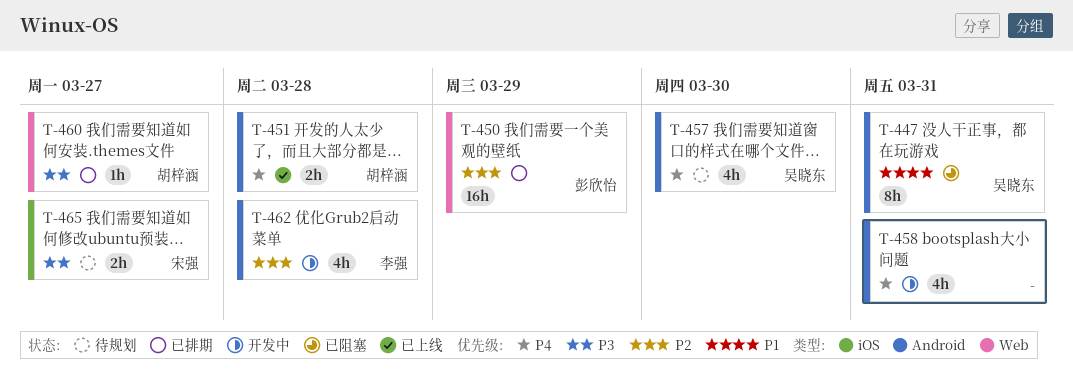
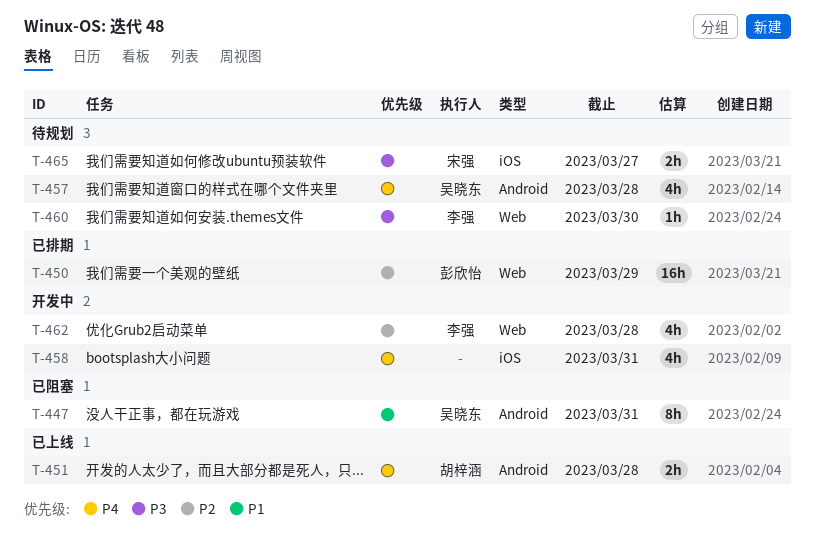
T-457, due: Mar 30 -> Mar 28
T-458, label: Android -> iOS
T-460, status: 已排期 -> 待规划
T-460, owner: 胡梓涵 -> 李强
T-460, due: Mar 27 -> Mar 30
T-462, label: Android -> Web

